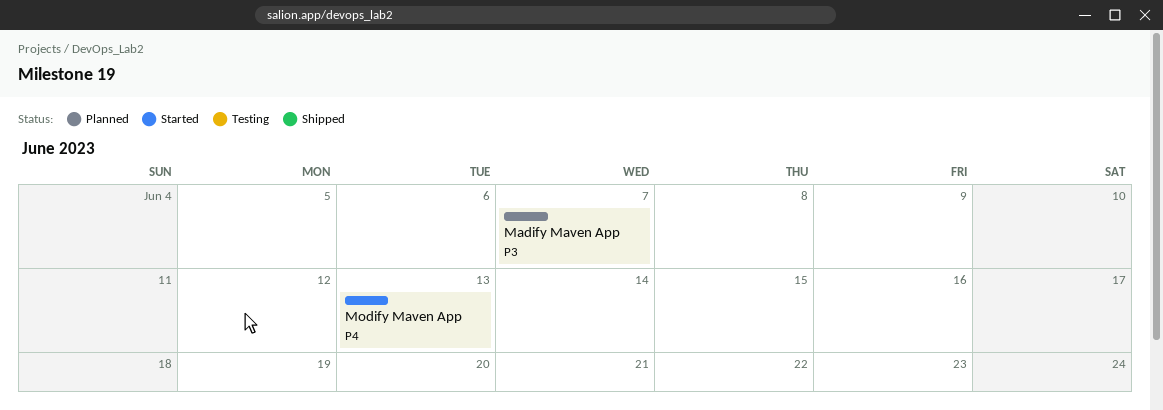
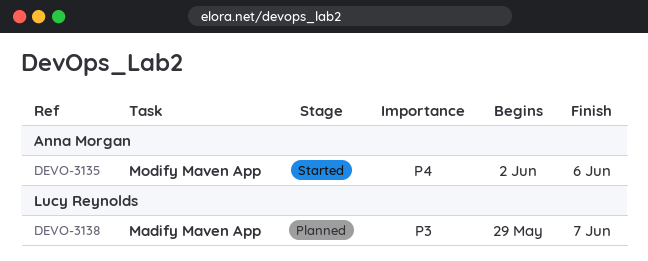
Modify Maven App, due: Jun 13 -> Jun 6

